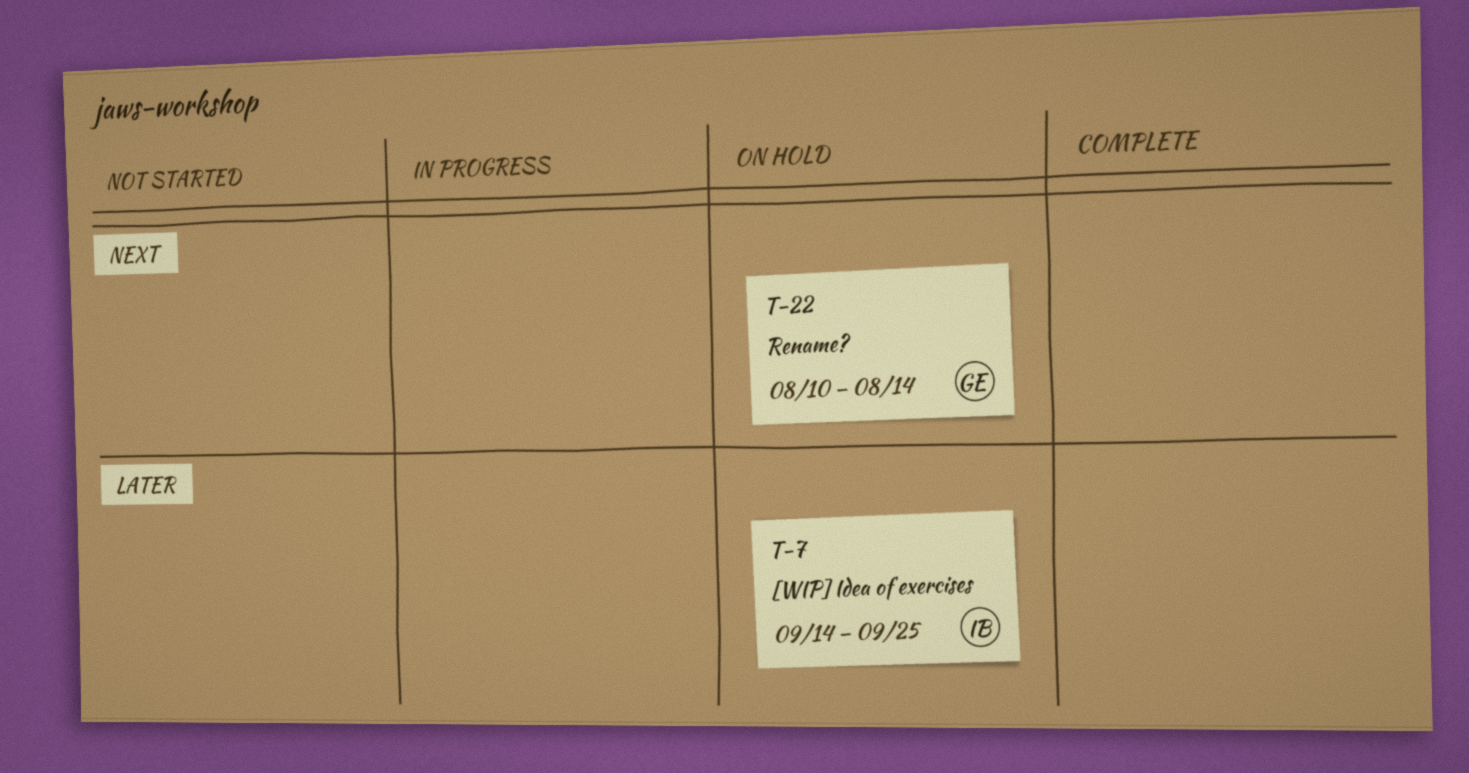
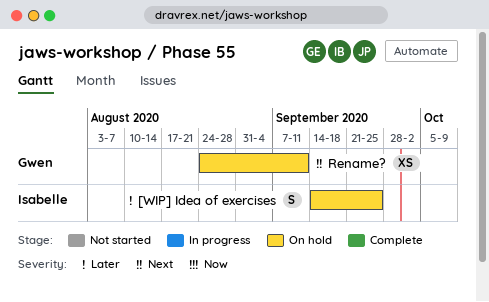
Rename?, start: Aug 10 -> Aug 24
Rename?, due: Aug 14 -> Sep 11

